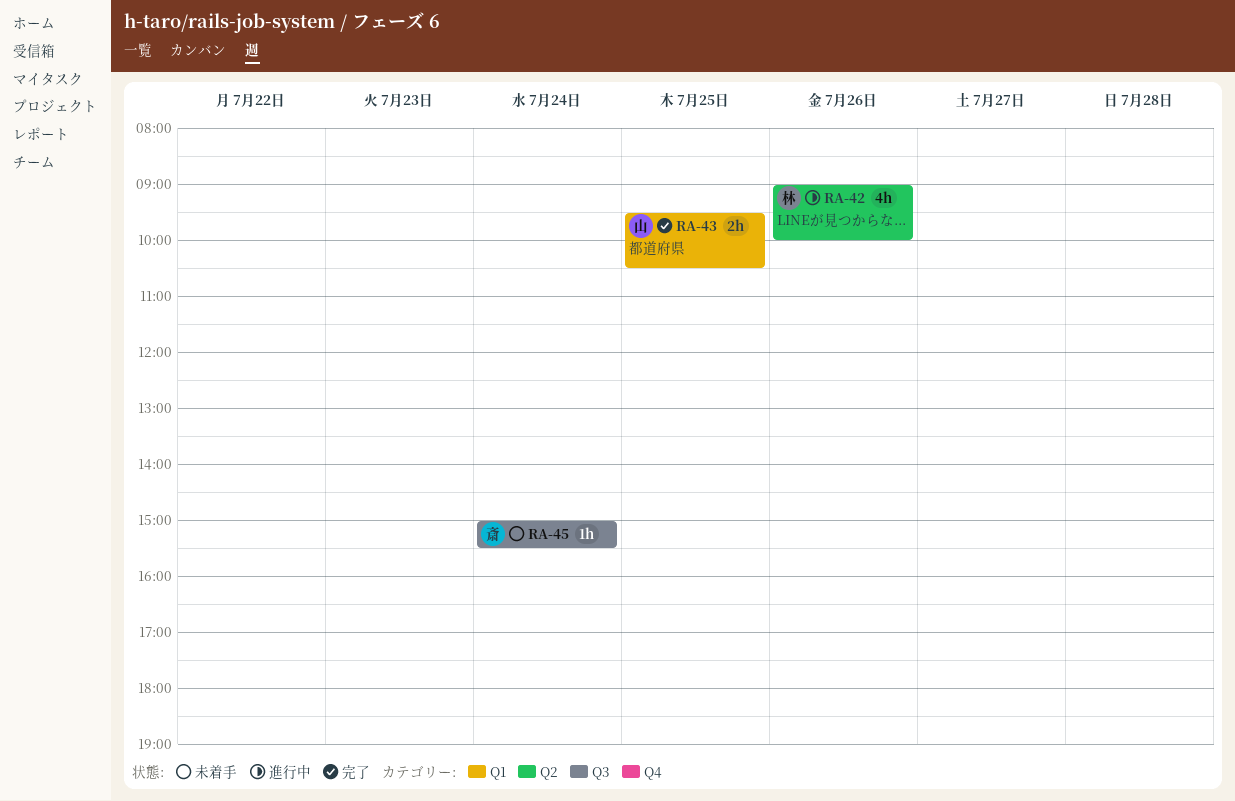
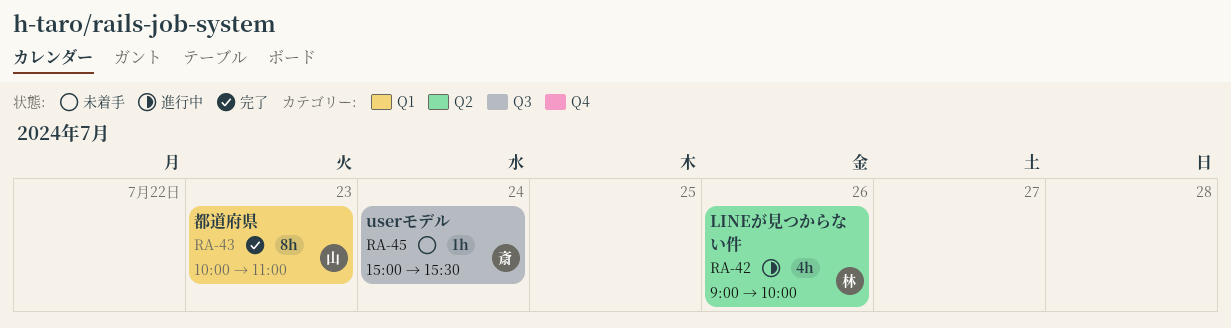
RA-43, estimate: 2h -> 8h
RA-43, day: Jul 25 -> Jul 23
RA-43, begins: 09:30 -> 10:00
RA-43, ends: 10:30 -> 11:00

